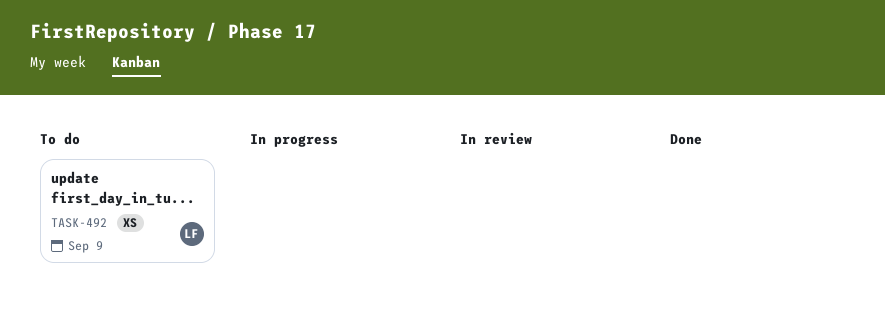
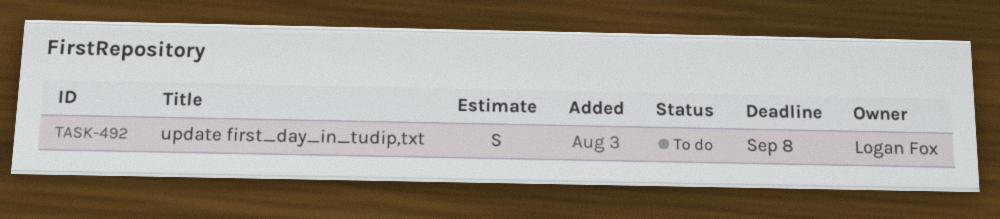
TASK-492, estimate: XS -> S
TASK-492, due: Sep 9 -> Sep 8

